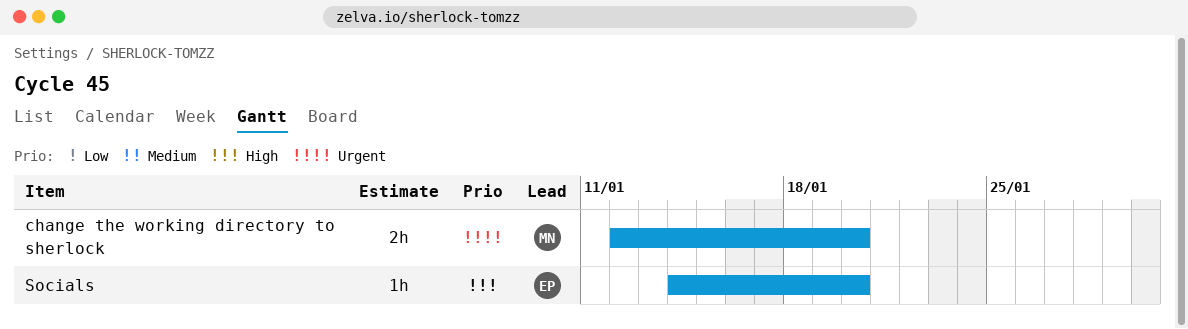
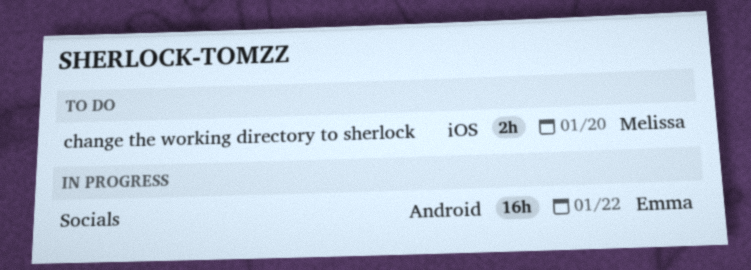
Socials, estimate: 1h -> 16h
Socials, due: Jan 20 -> Jan 22

